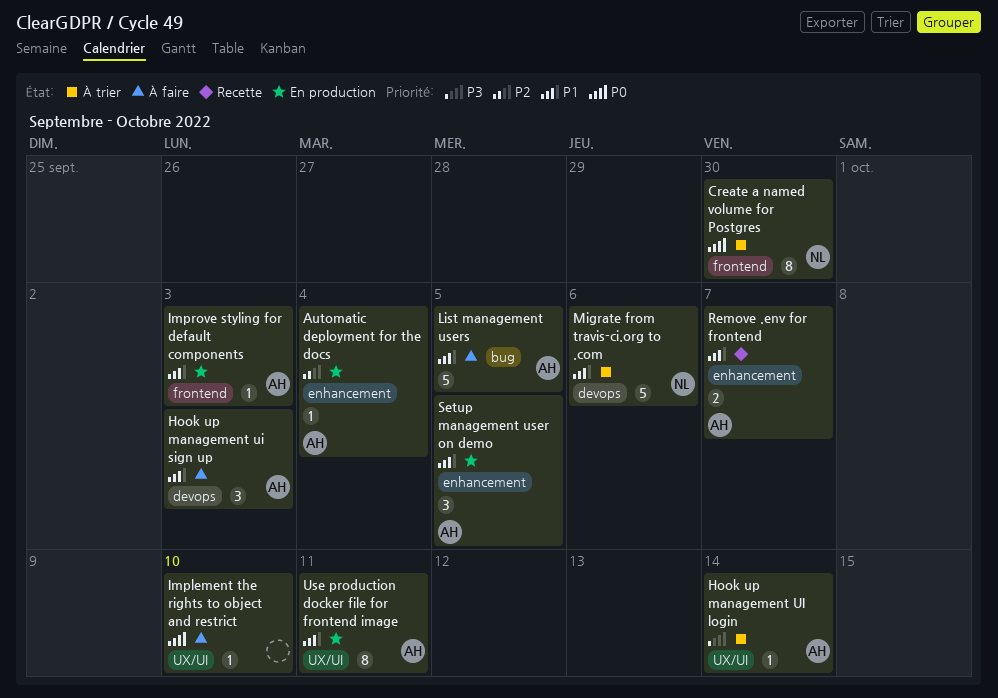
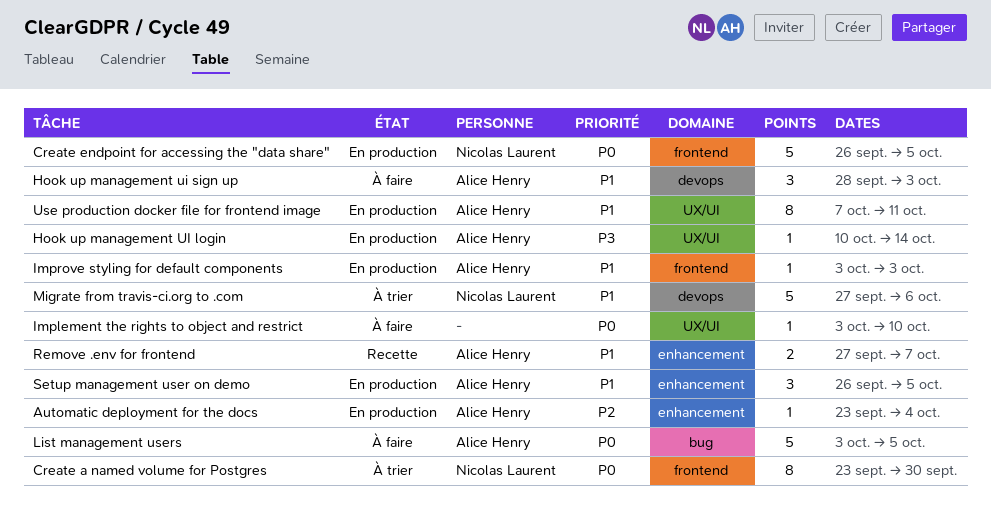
Create endpoint for accessing the "data share": none -> present
Hook up management UI login, status: À trier -> En production
List management users, priority: P1 -> P0

